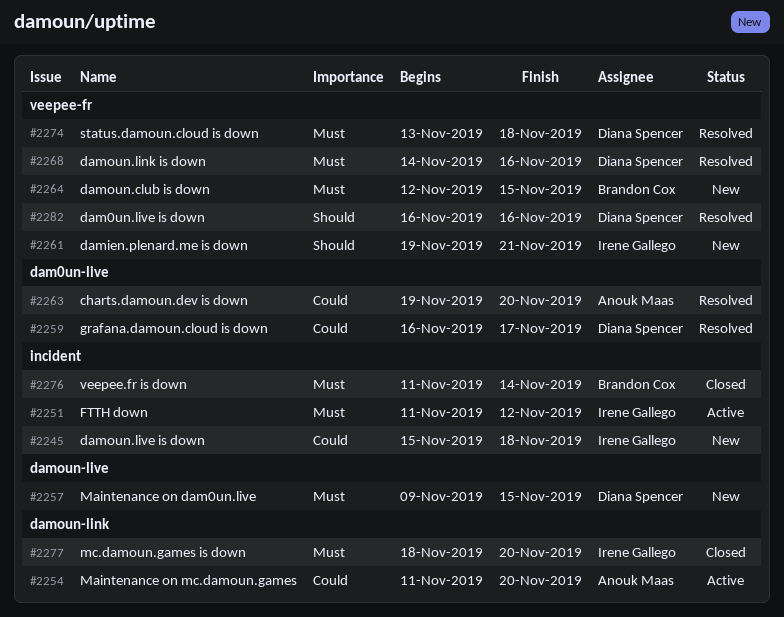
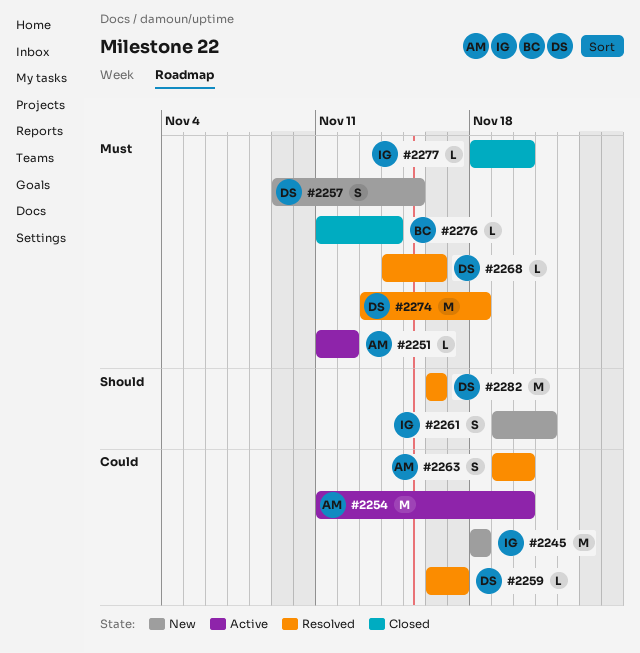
#2245, start: Nov 15 -> Nov 18
#2251, owner: Irene Gallego -> Anouk Maas
#2264: present -> none

